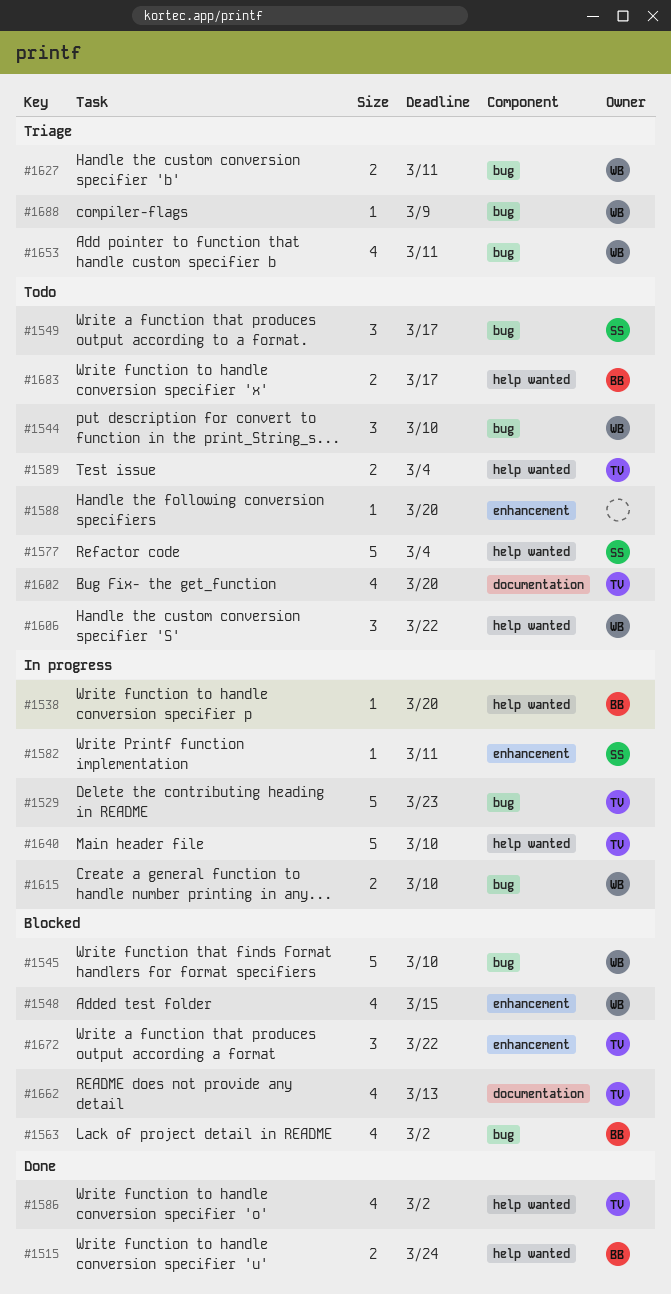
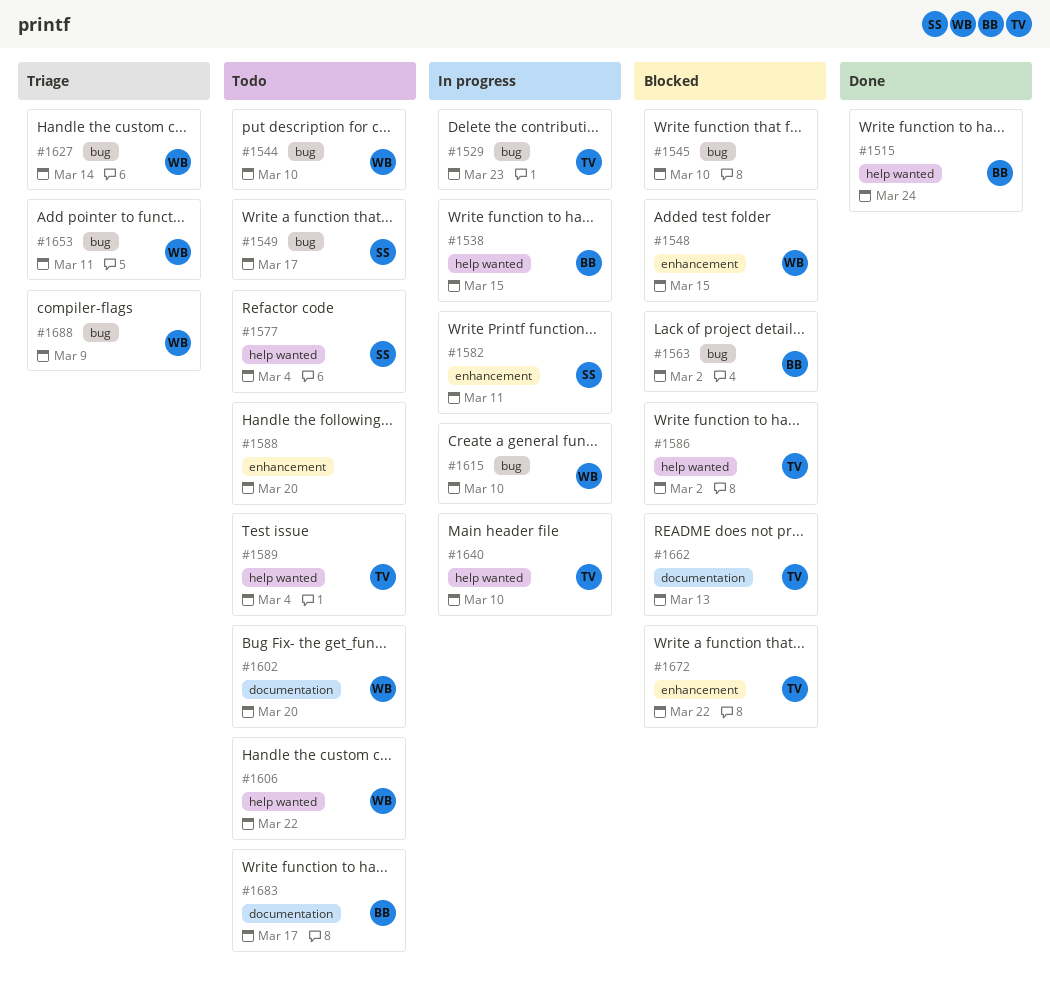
#1538, due: Mar 20 -> Mar 15
#1545, owner: WB -> none
#1586, status: Done -> Blocked
#1602, owner: TV -> WB
#1627, due: Mar 11 -> Mar 14
#1683, label: help wanted -> documentation

